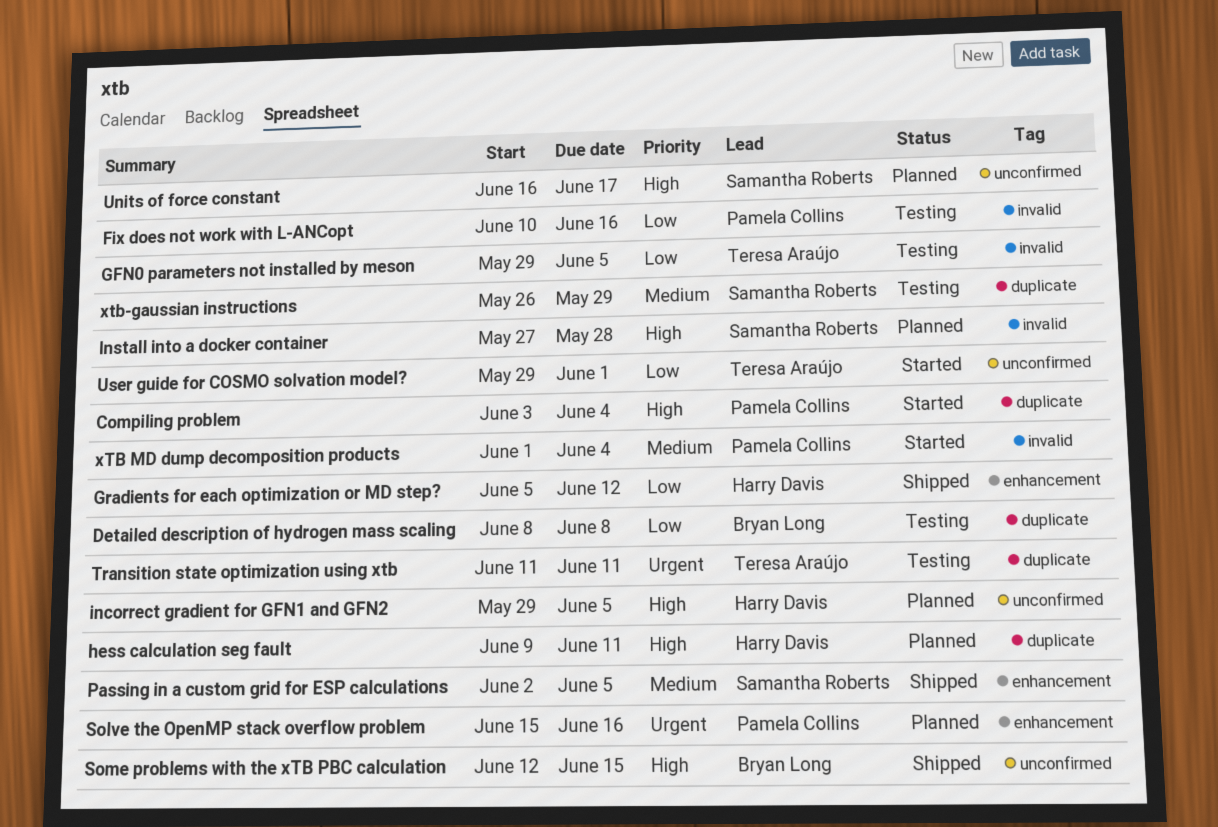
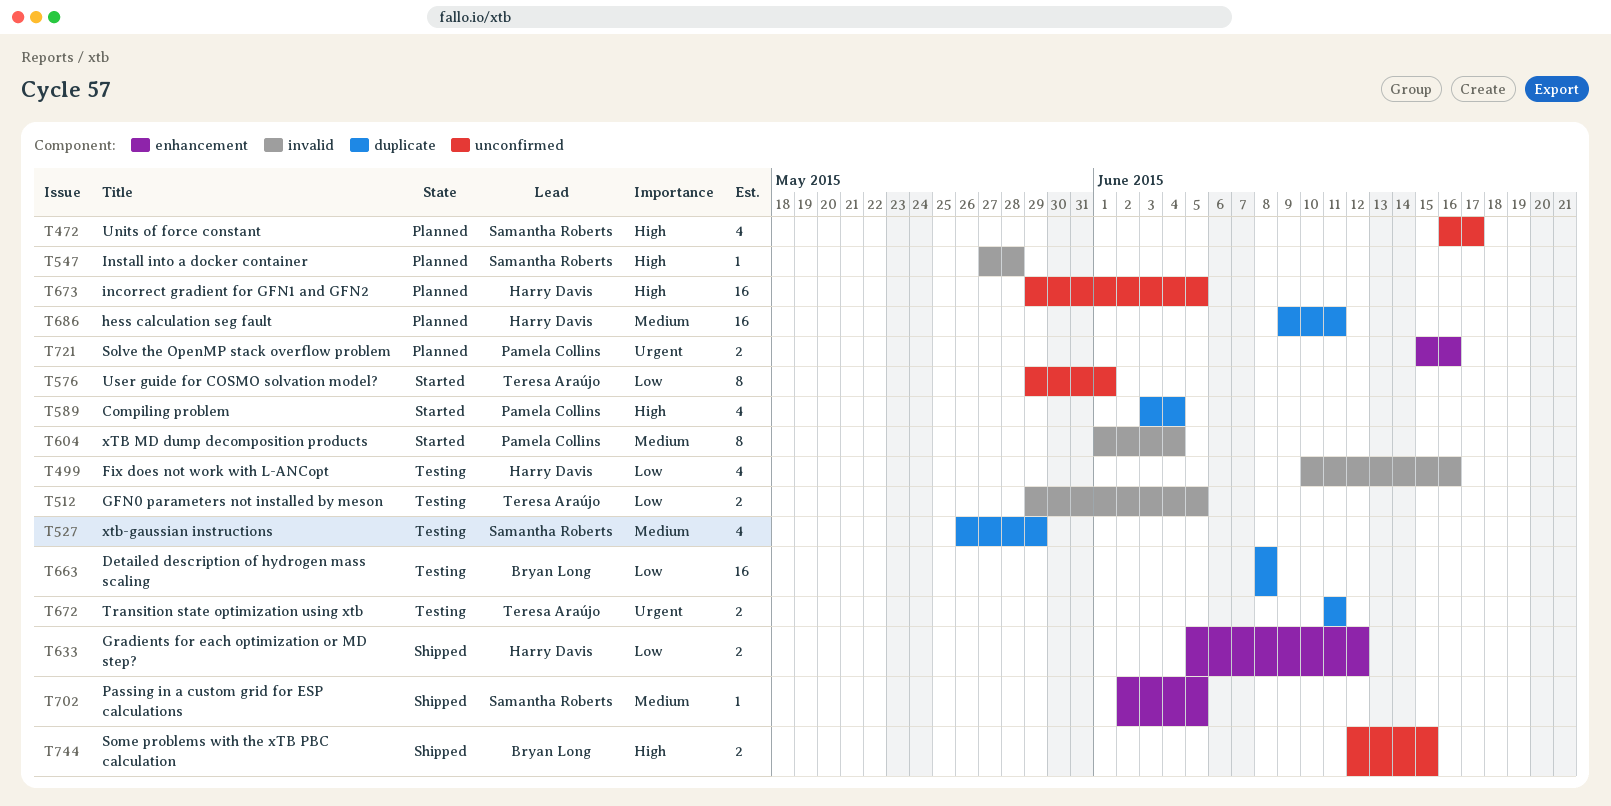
Fix does not work with L-ANCopt, owner: Pamela Collins -> Harry Davis
hess calculation seg fault, priority: High -> Medium

